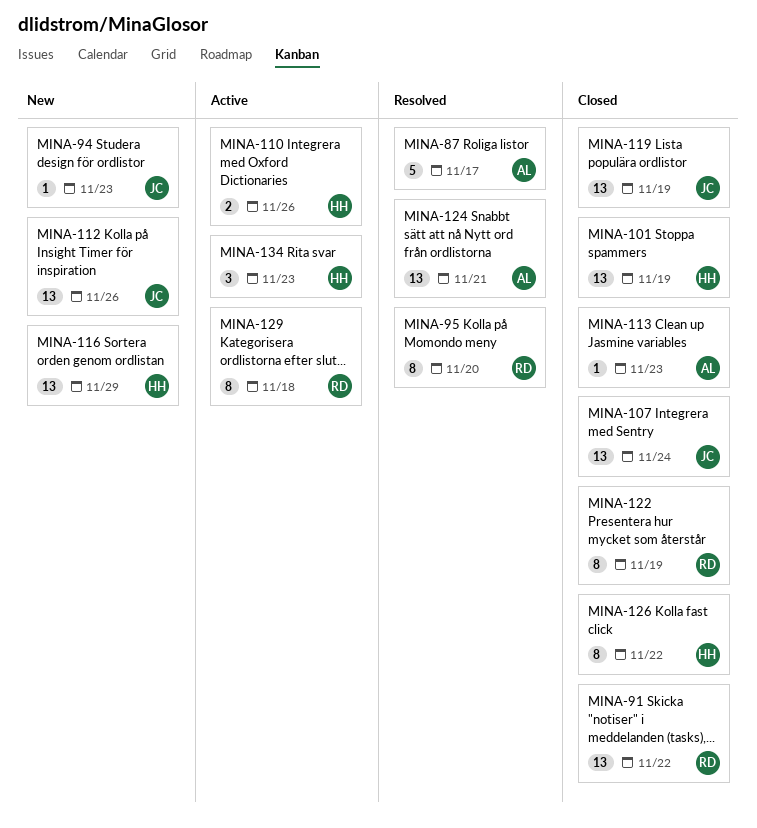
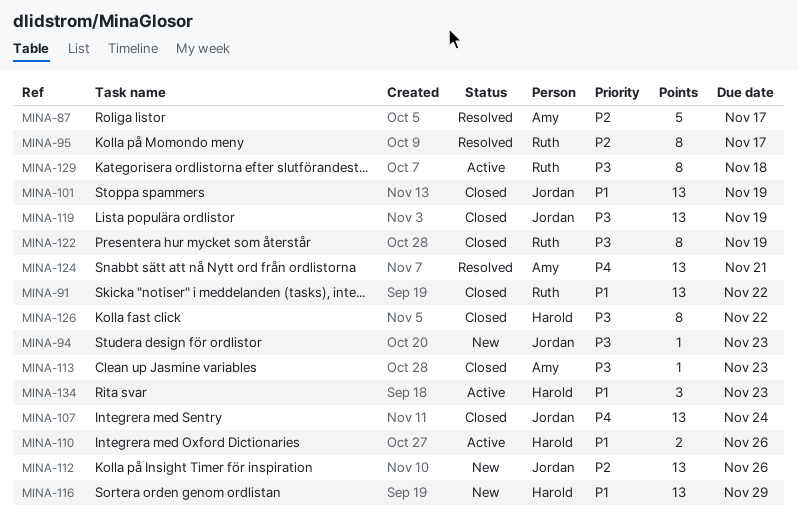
MINA-95, due: Nov 20 -> Nov 17
MINA-101, owner: Harold -> Jordan

